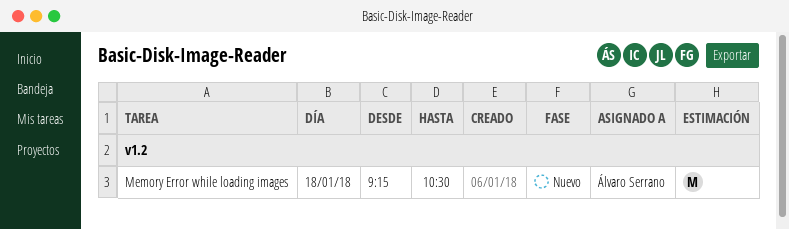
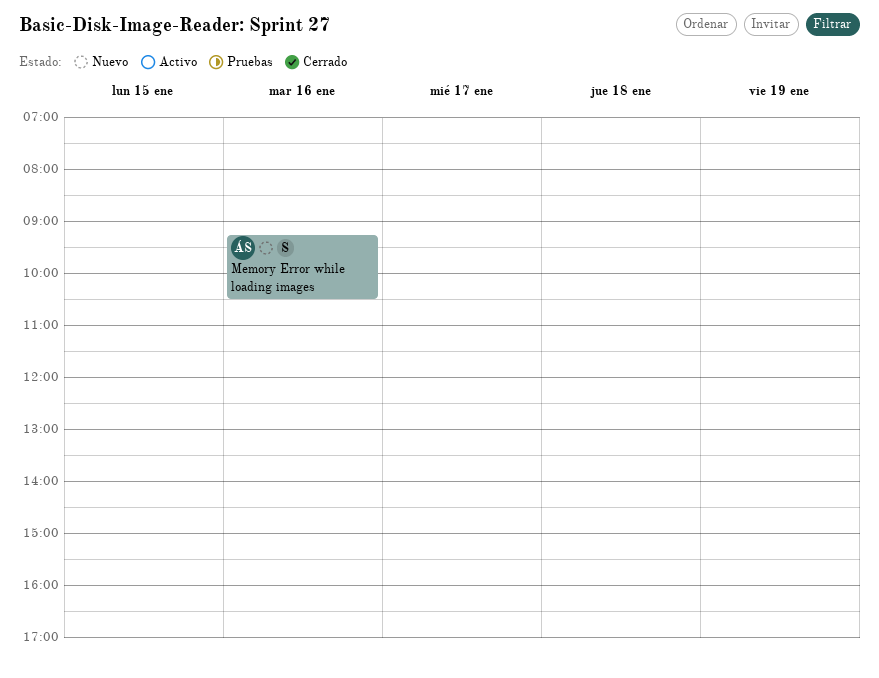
Memory Error while loading images, estimate: M -> S
Memory Error while loading images, day: Jan 18 -> Jan 16

